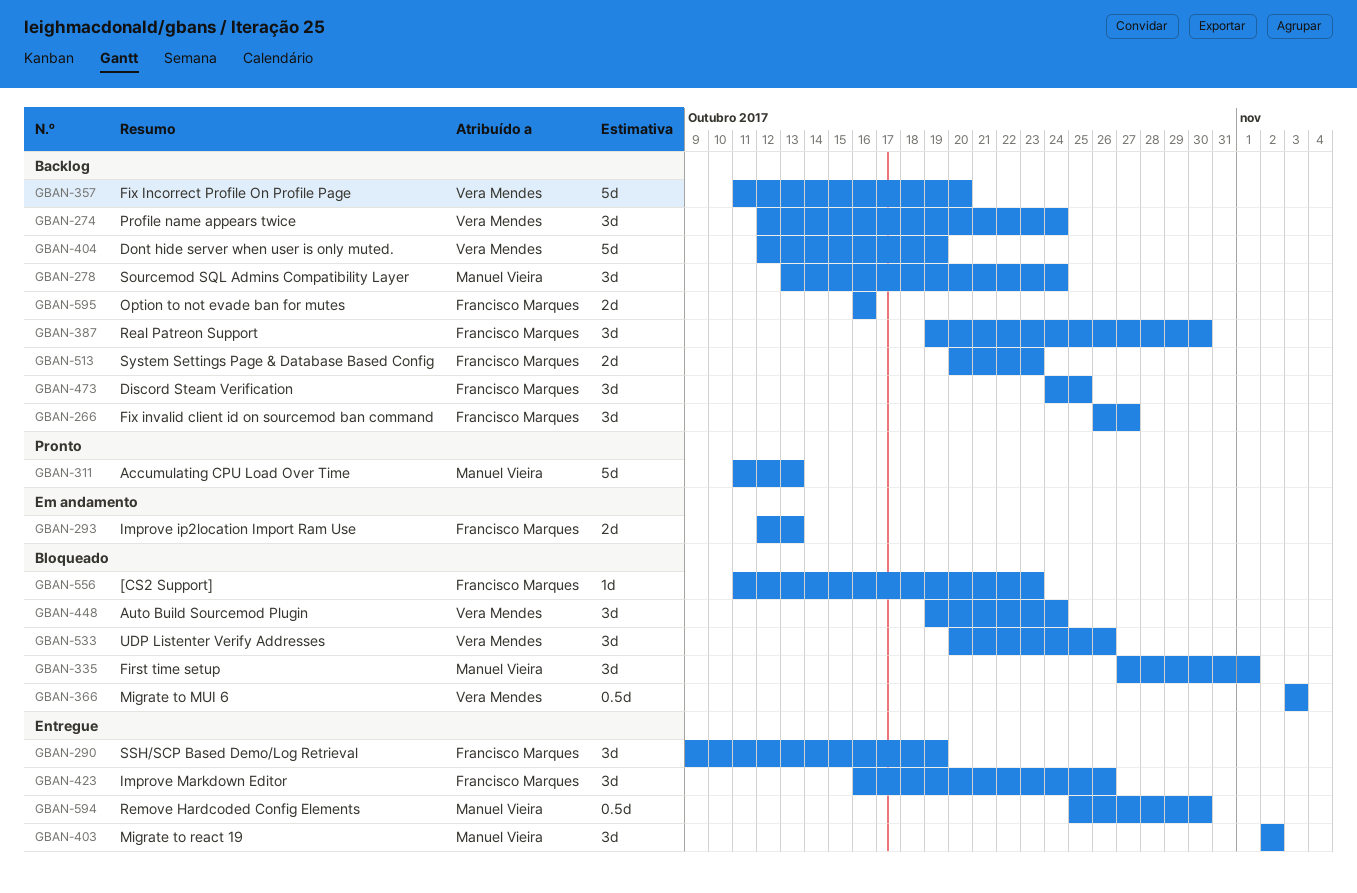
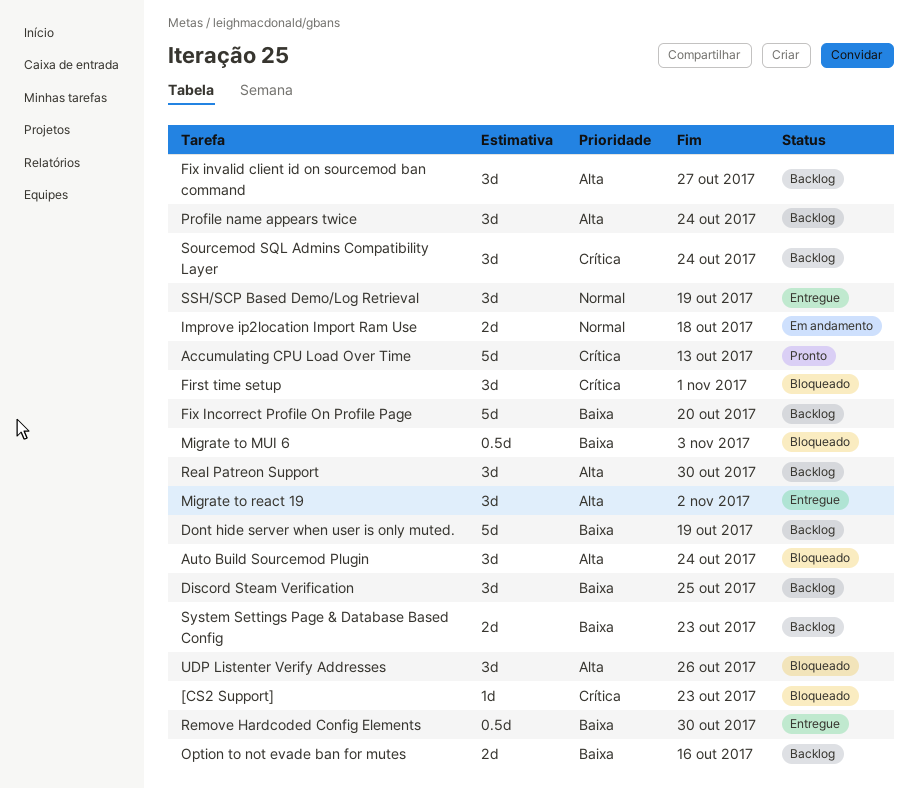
Improve ip2location Import Ram Use, due: Oct 13 -> Oct 18
Improve Markdown Editor: present -> none

